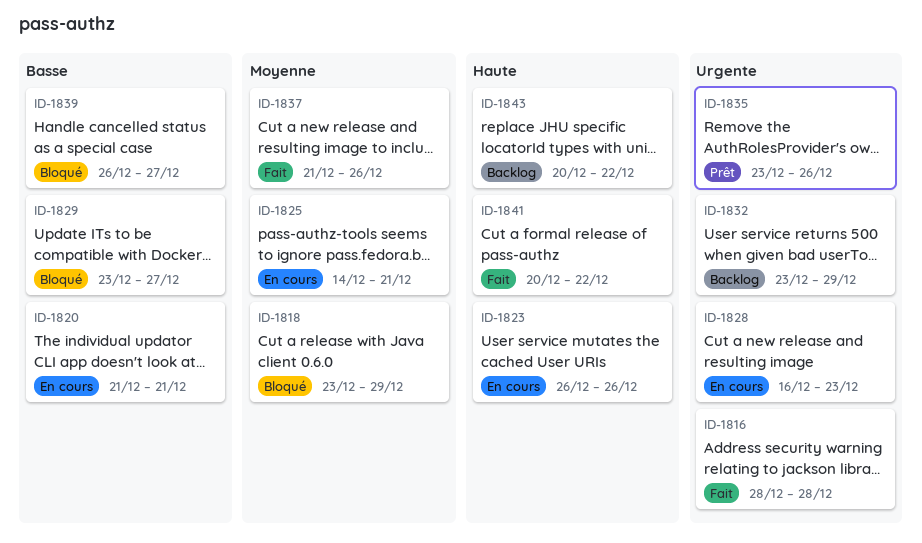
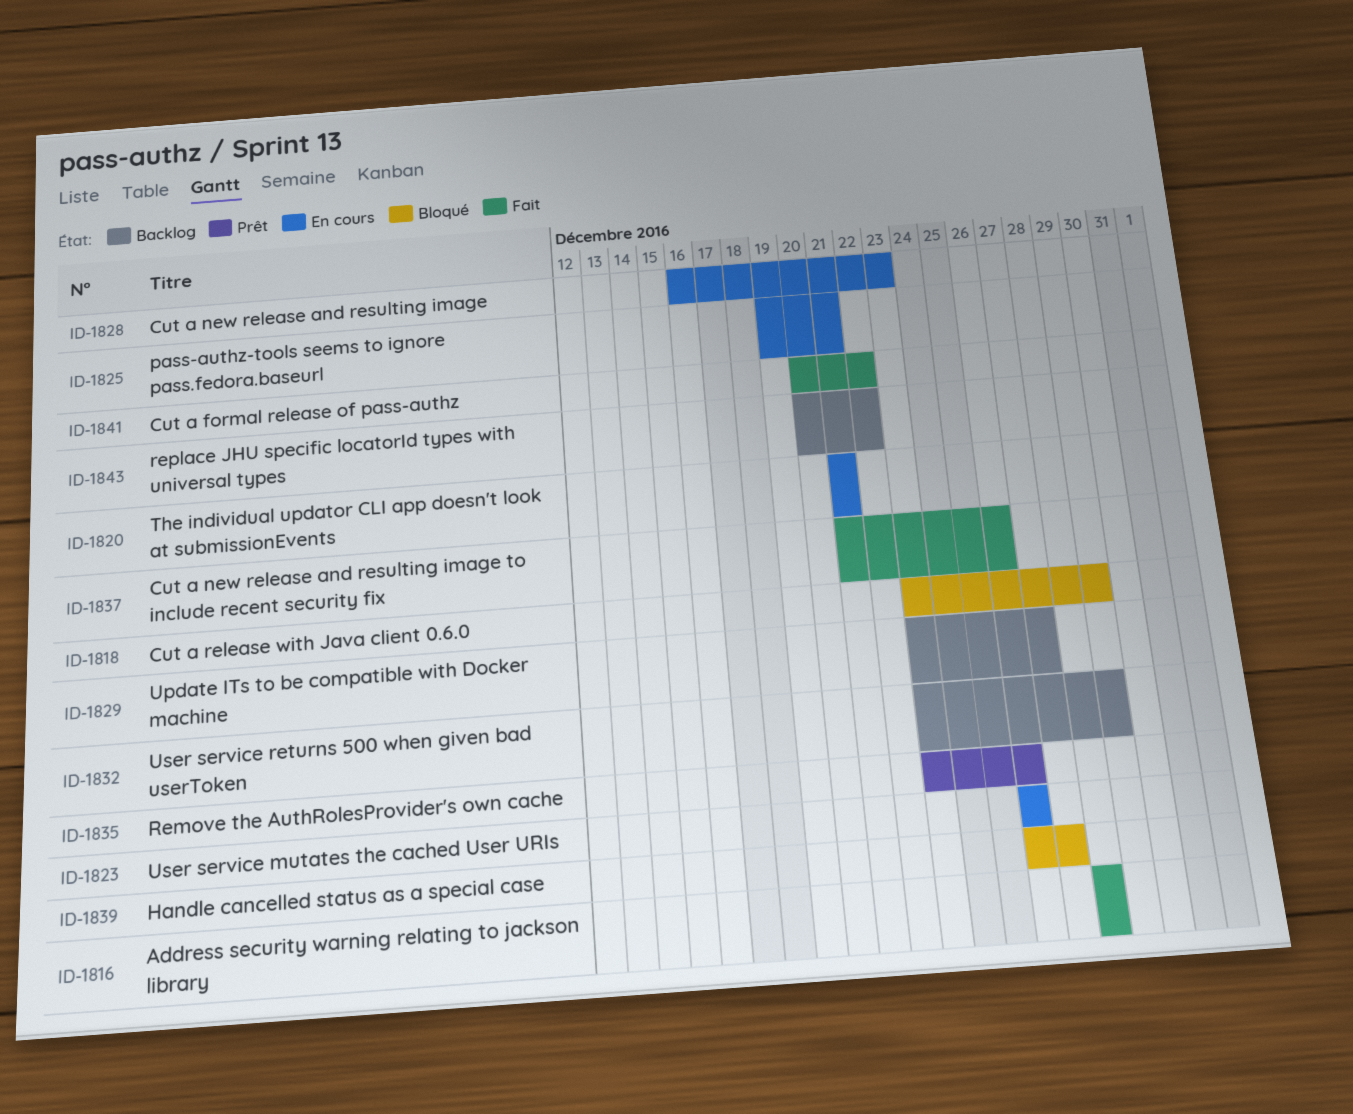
ID-1825, start: Dec 14 -> Dec 19
ID-1829, status: Bloqué -> Backlog

